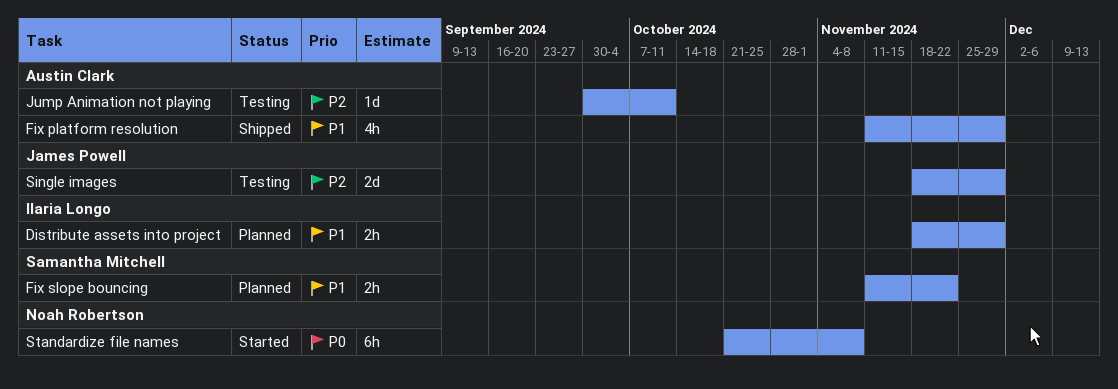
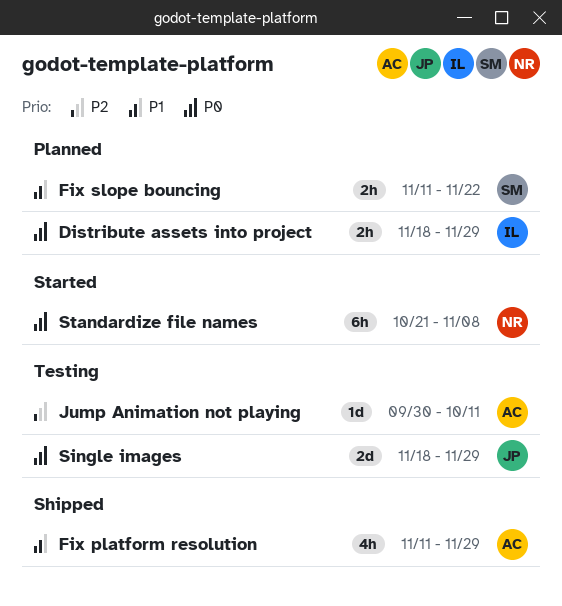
Distribute assets into project, priority: P1 -> P0
Single images, priority: P2 -> P0

